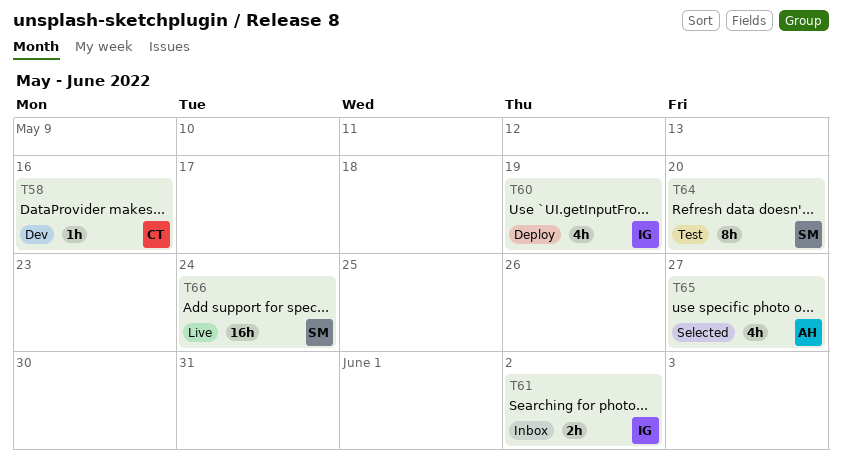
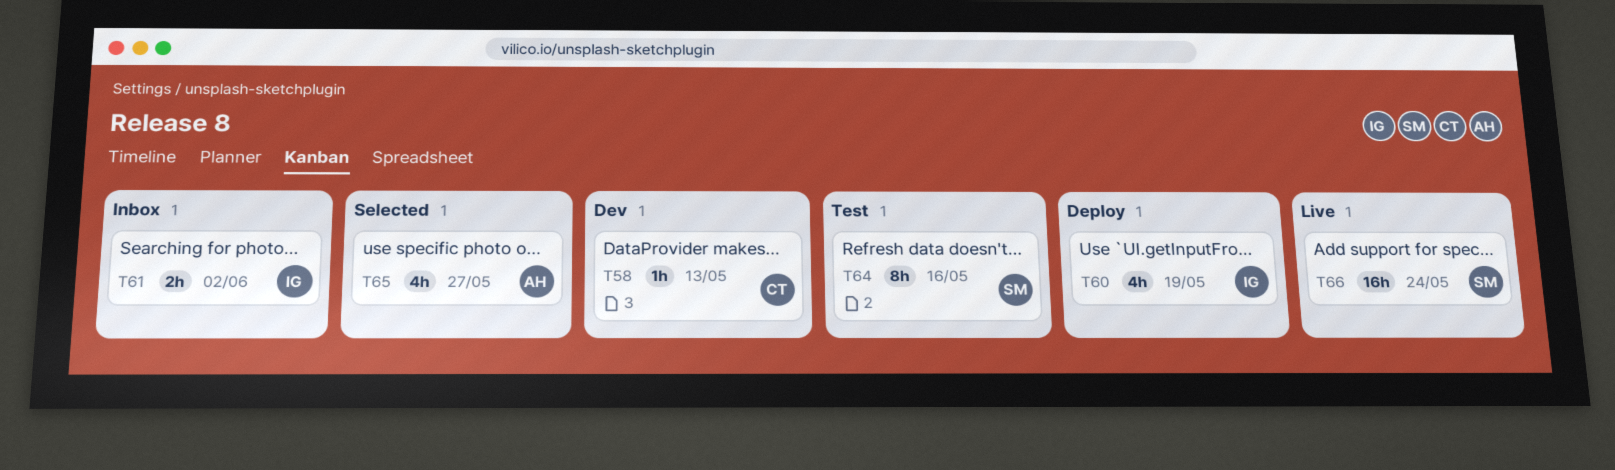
T58, due: May 16 -> May 13
T64, due: May 20 -> May 16

